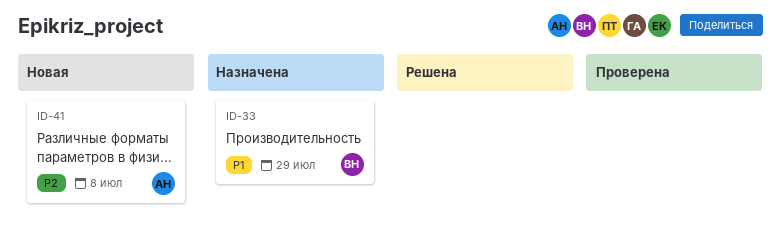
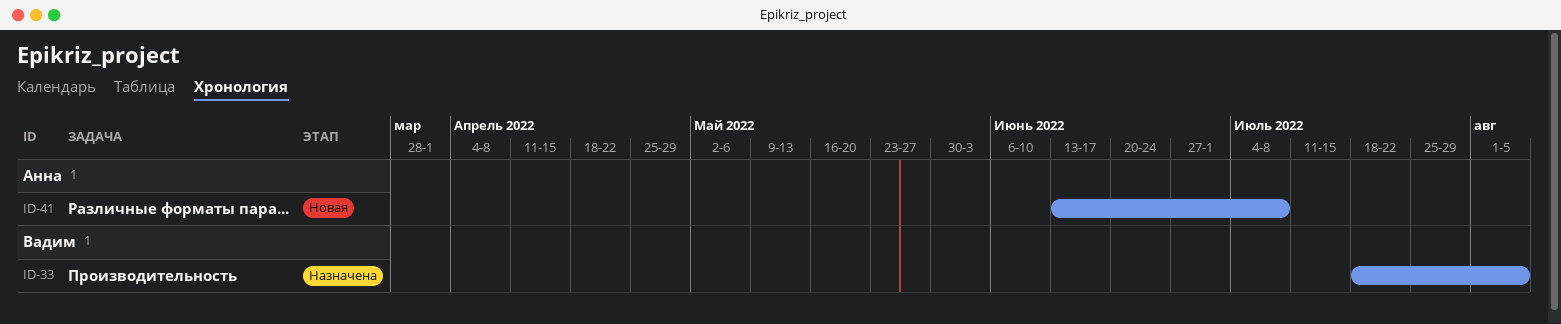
ID-33, due: Jul 29 -> Aug 5

